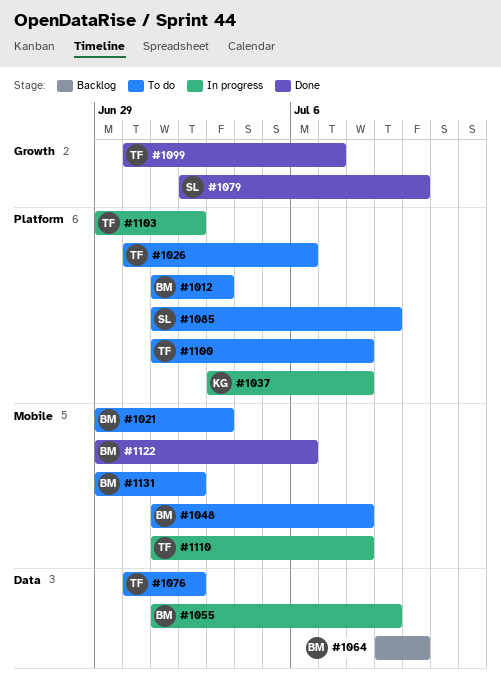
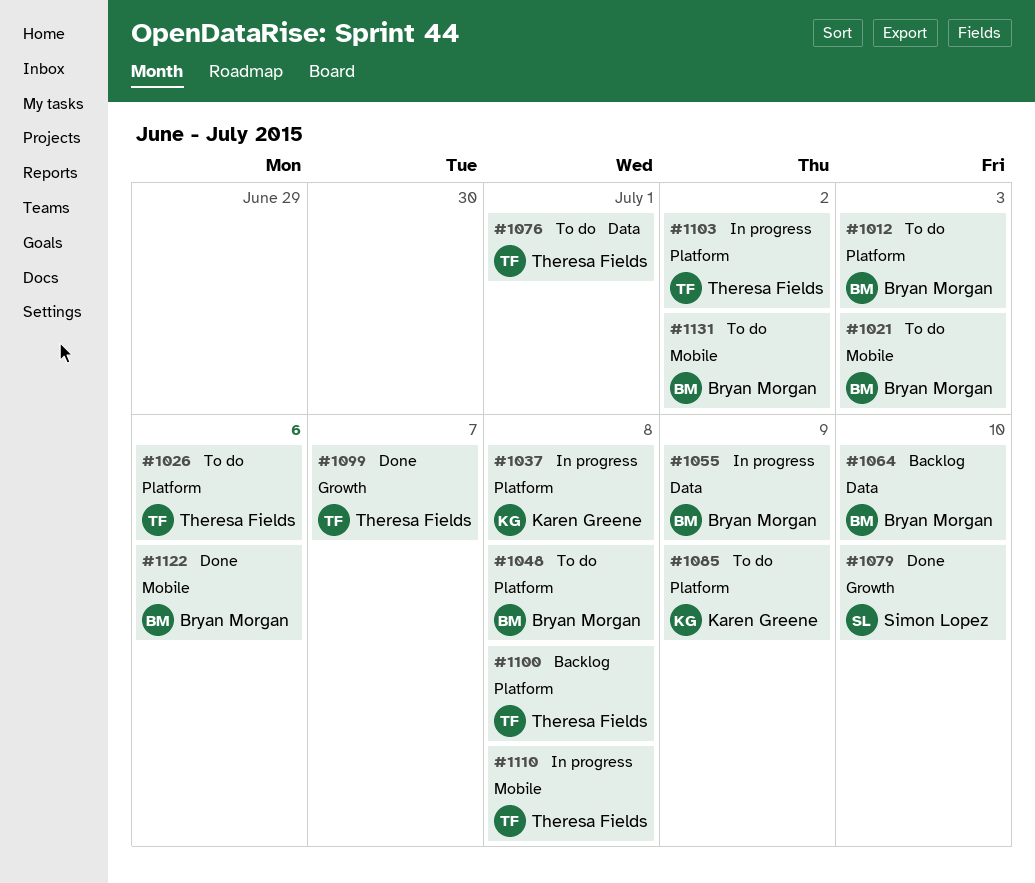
#1048, label: Mobile -> Platform
#1076, due: Jul 2 -> Jul 1
#1085, owner: Simon Lopez -> Karen Greene
#1100, status: To do -> Backlog

